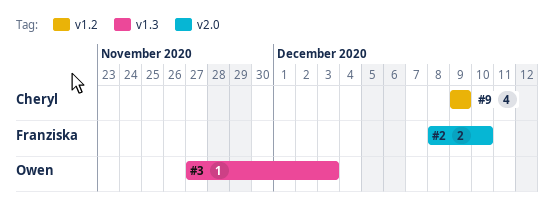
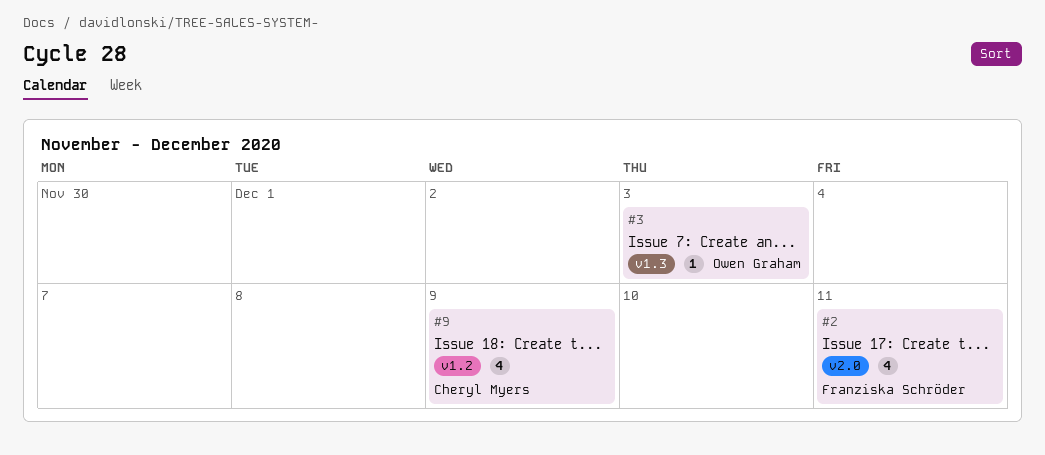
#2, estimate: 2 -> 4
#2, due: Dec 10 -> Dec 11

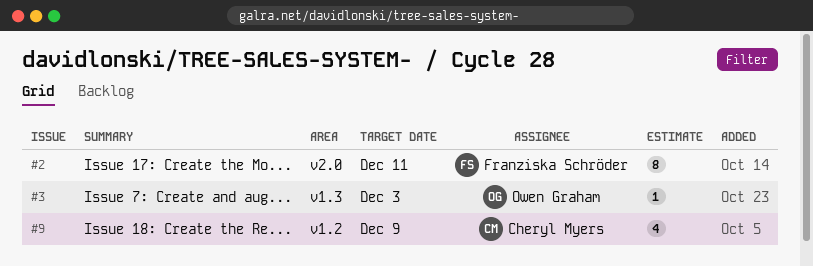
#2, estimate: 4 -> 8

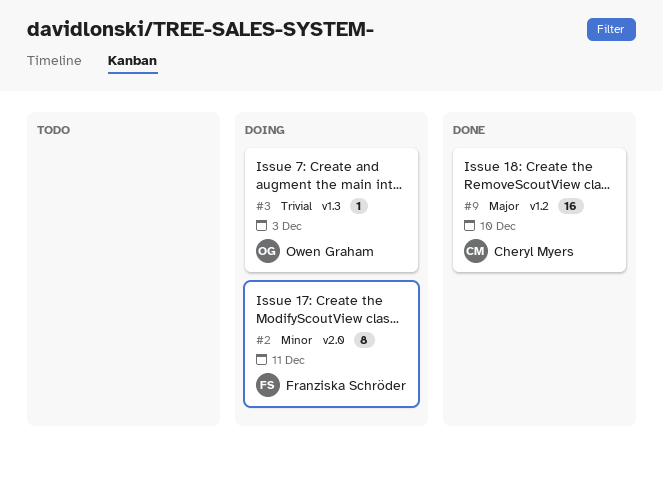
#9, estimate: 4 -> 16
#9, due: Dec 9 -> Dec 10

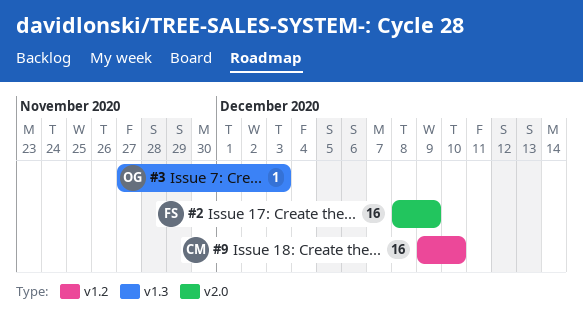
#2, estimate: 8 -> 16
#2, due: Dec 11 -> Dec 9

